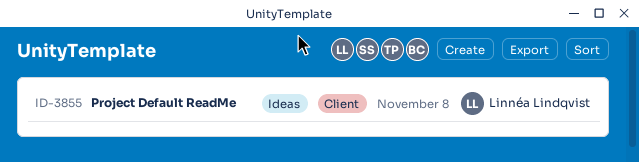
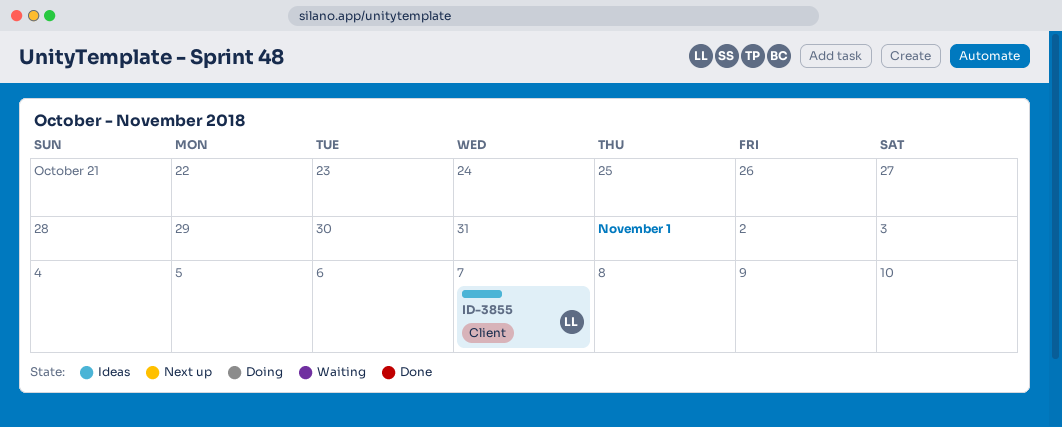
ID-3855, due: Nov 8 -> Nov 7

